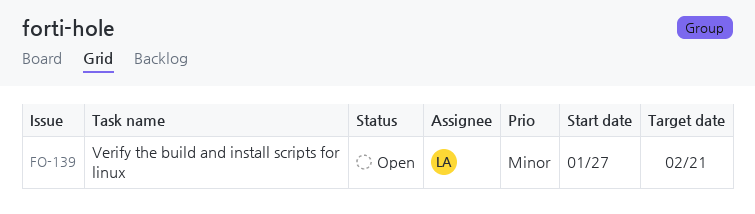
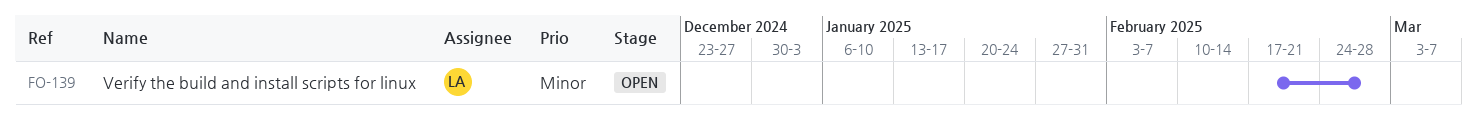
FO-139, start: Jan 27 -> Feb 17
FO-139, due: Feb 21 -> Feb 28

